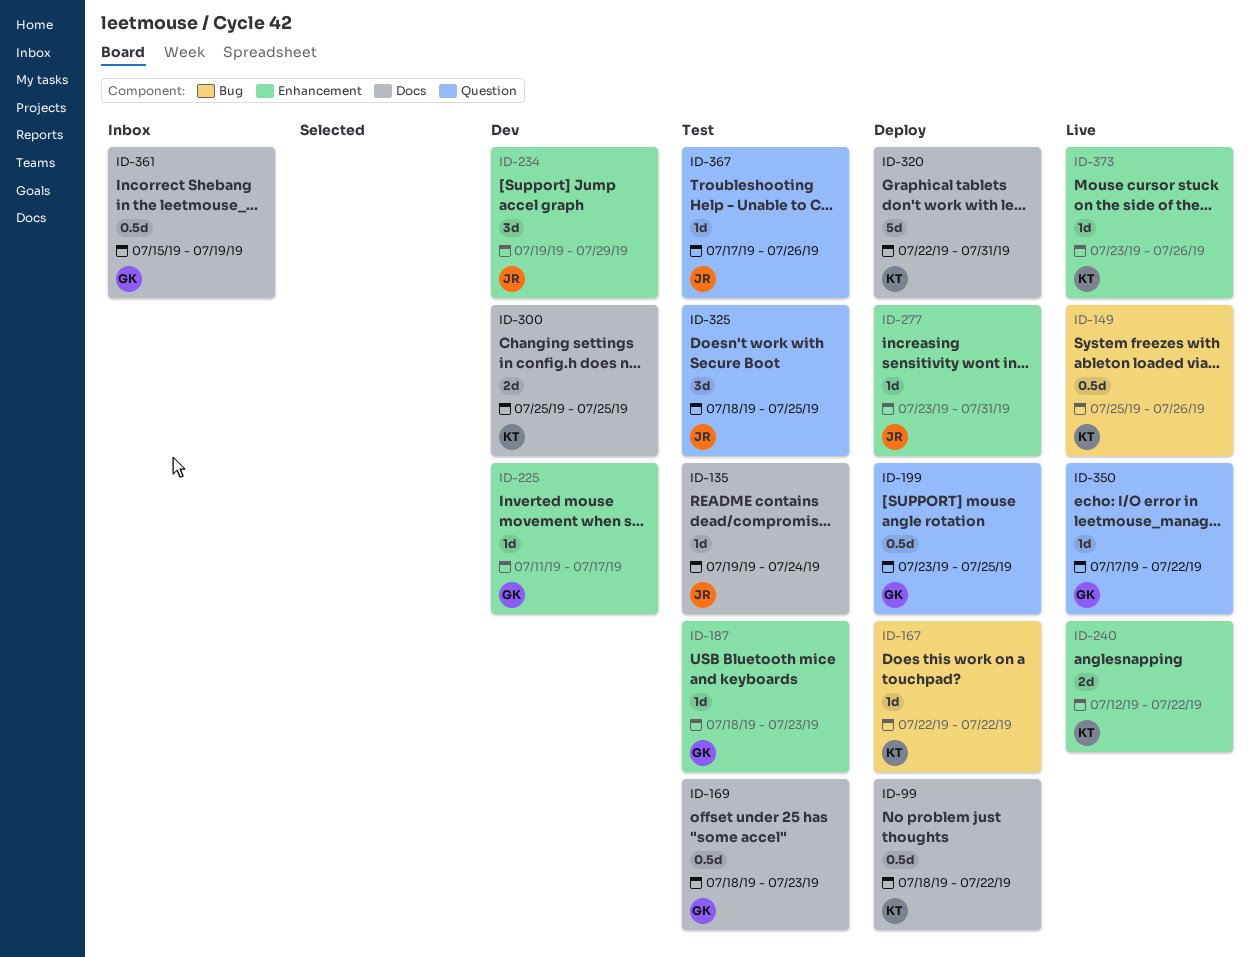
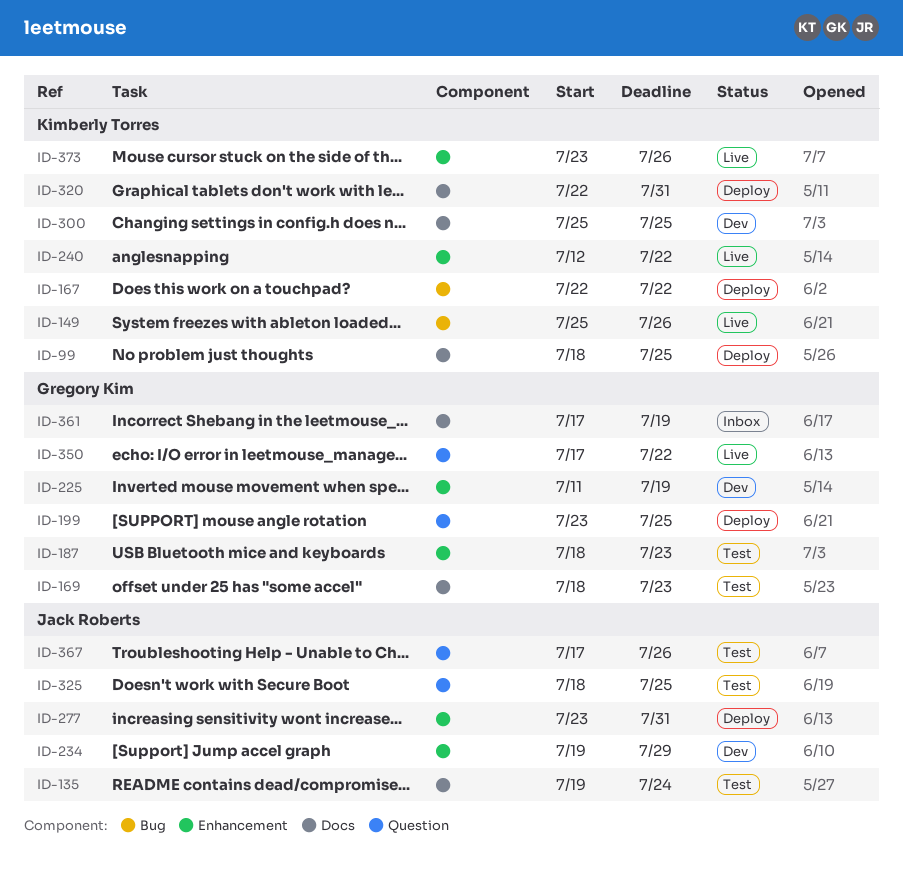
ID-99, due: Jul 22 -> Jul 25
ID-225, due: Jul 17 -> Jul 19
ID-361, start: Jul 15 -> Jul 17

